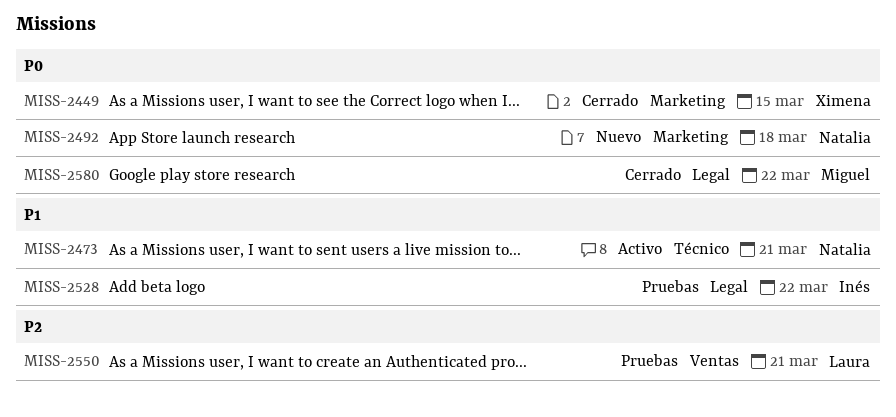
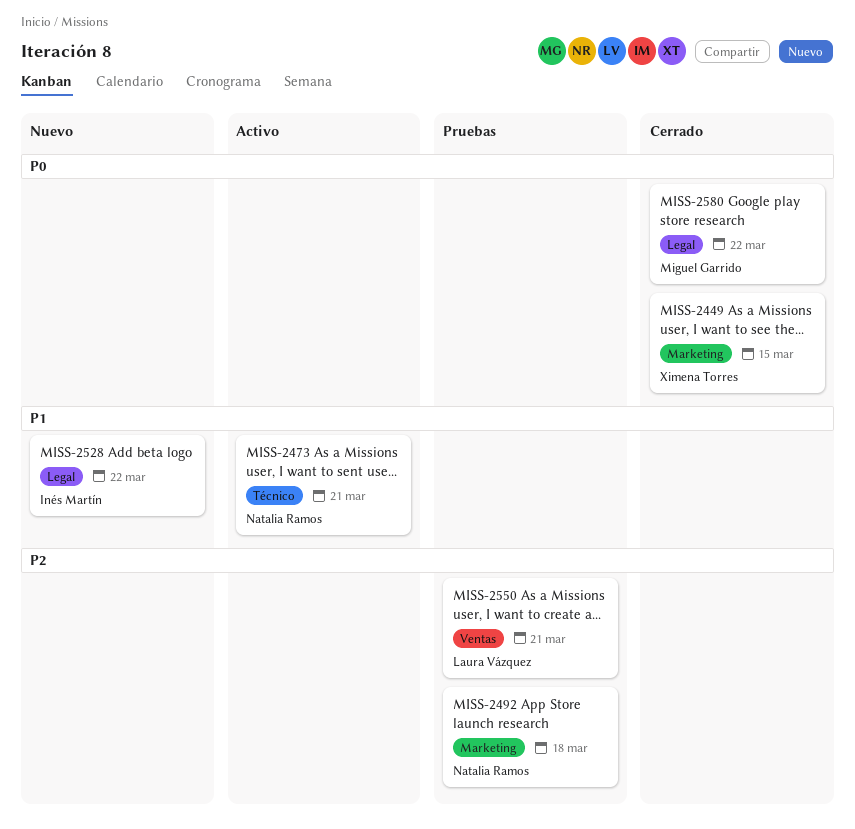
MISS-2492, status: Nuevo -> Pruebas
MISS-2492, priority: P0 -> P2
MISS-2528, status: Pruebas -> Nuevo

